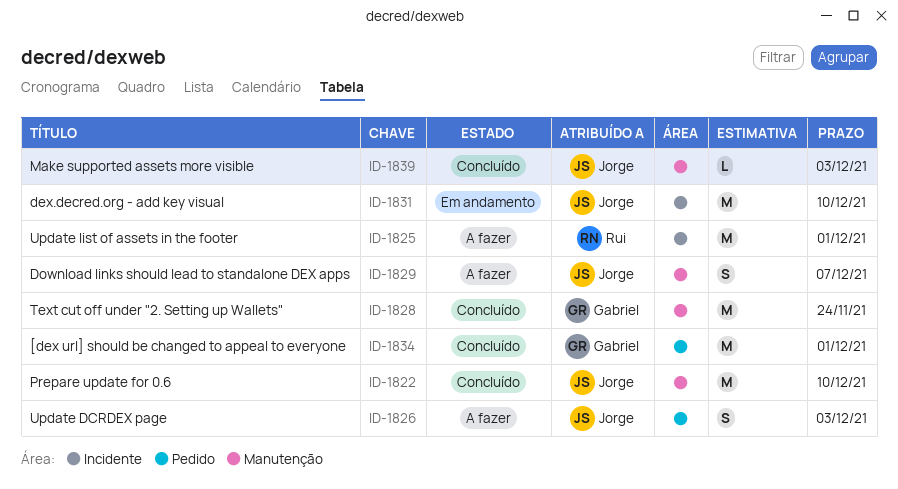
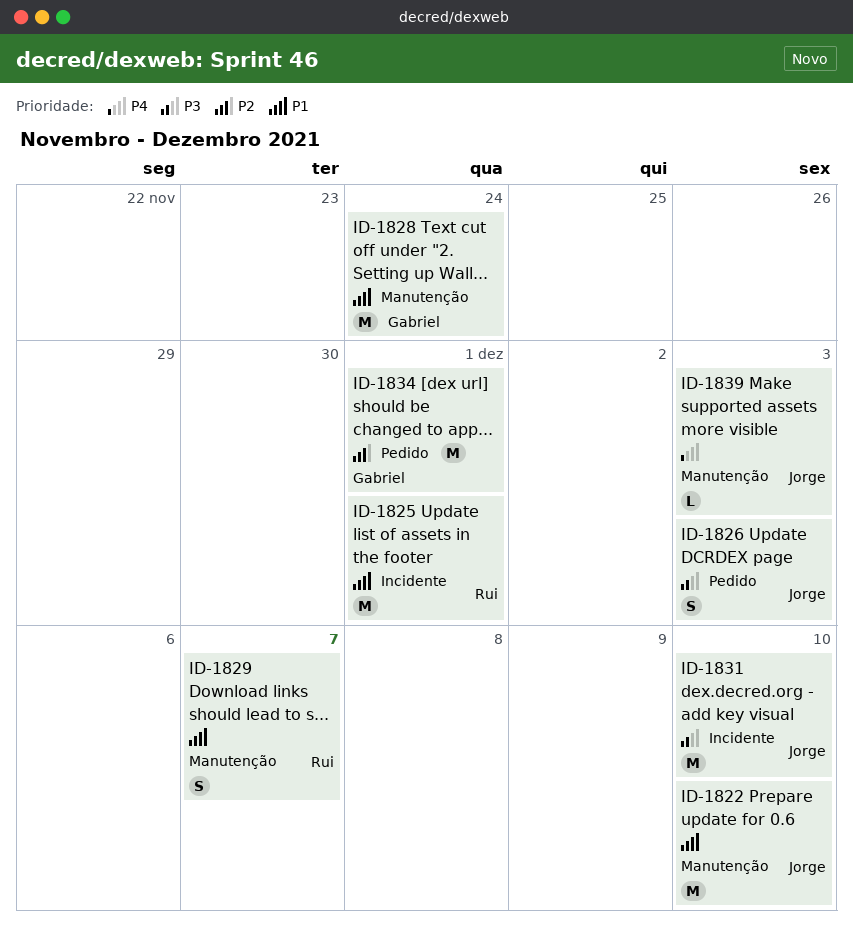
ID-1829, owner: Jorge -> Rui

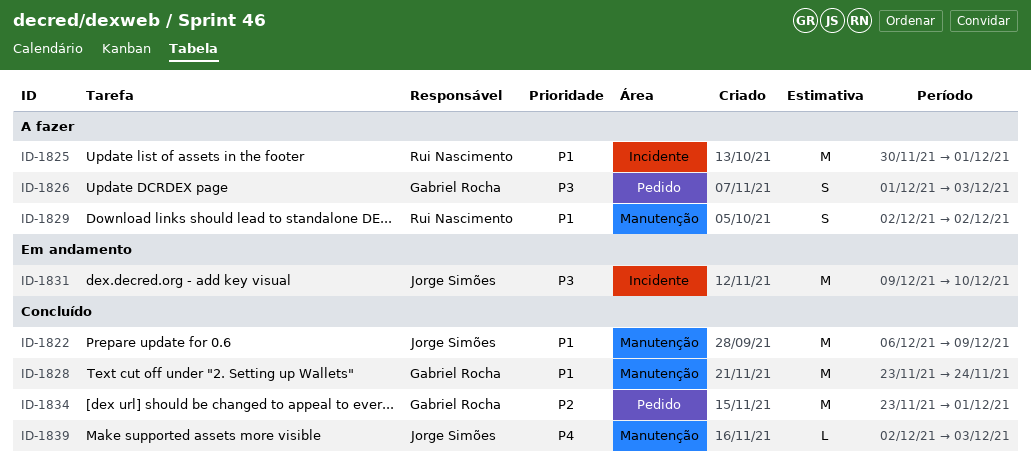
ID-1822, due: Dec 10 -> Dec 9
ID-1826, owner: Jorge Simões -> Gabriel Rocha
ID-1829, due: Dec 7 -> Dec 2

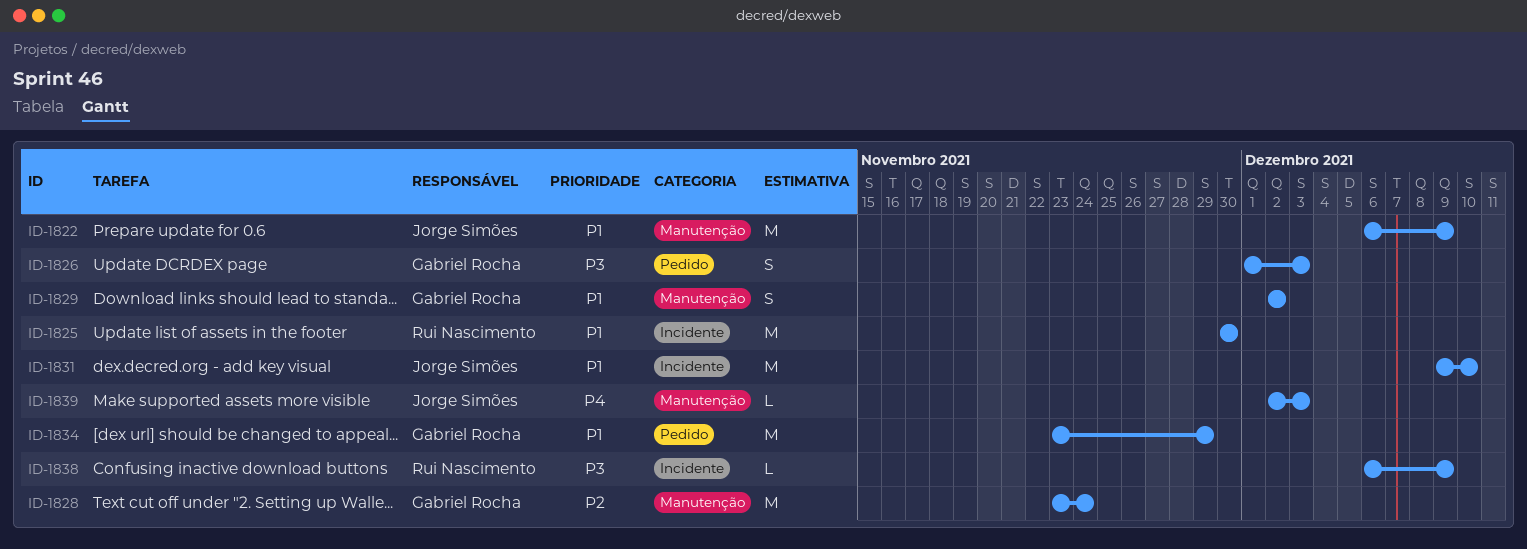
ID-1825, due: Dec 1 -> Nov 30
ID-1828, priority: P1 -> P2
ID-1829, owner: Rui Nascimento -> Gabriel Rocha
ID-1831, priority: P3 -> P1
ID-1834, priority: P2 -> P1
ID-1834, due: Dec 1 -> Nov 29
ID-1838: none -> present

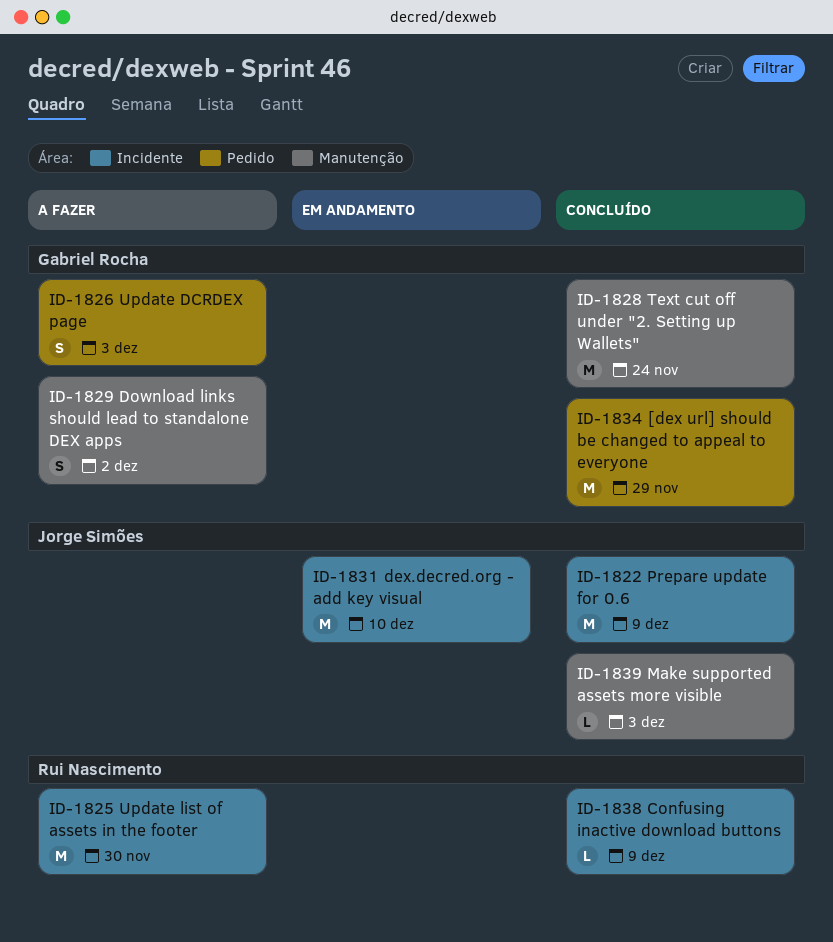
ID-1822, label: Manutenção -> Incidente

